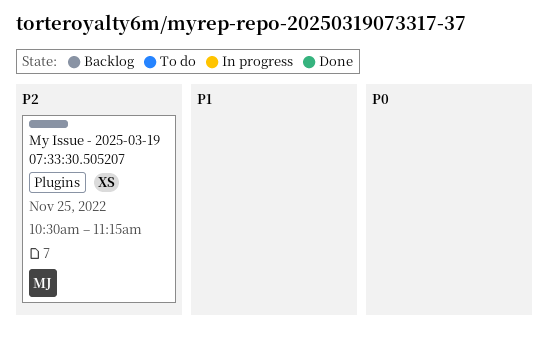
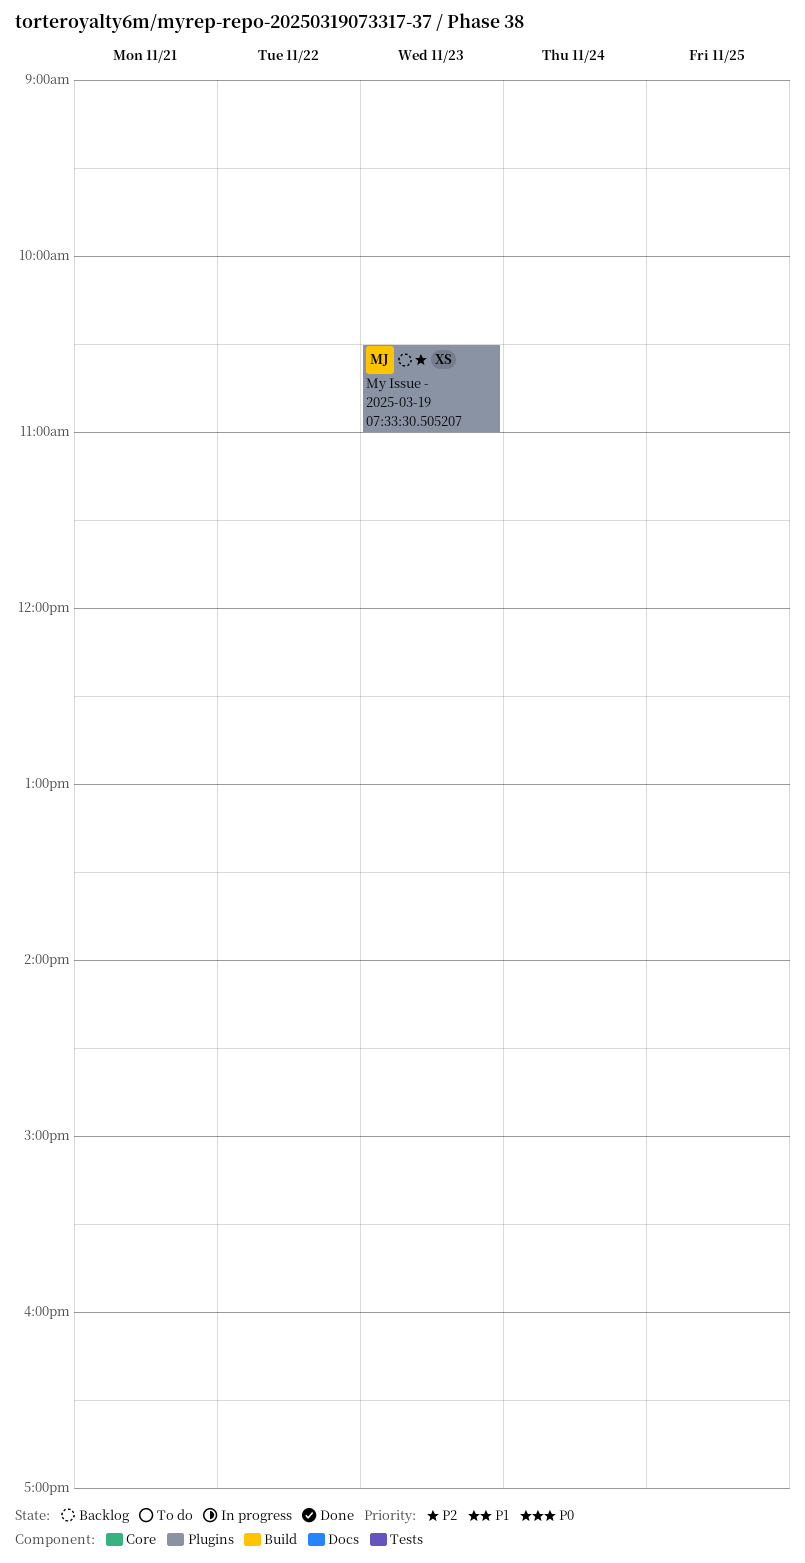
My Issue - 2025-03-19 07:33:30.505207, day: Nov 25 -> Nov 23
My Issue - 2025-03-19 07:33:30.505207, ends: 11:15 -> 11:00

